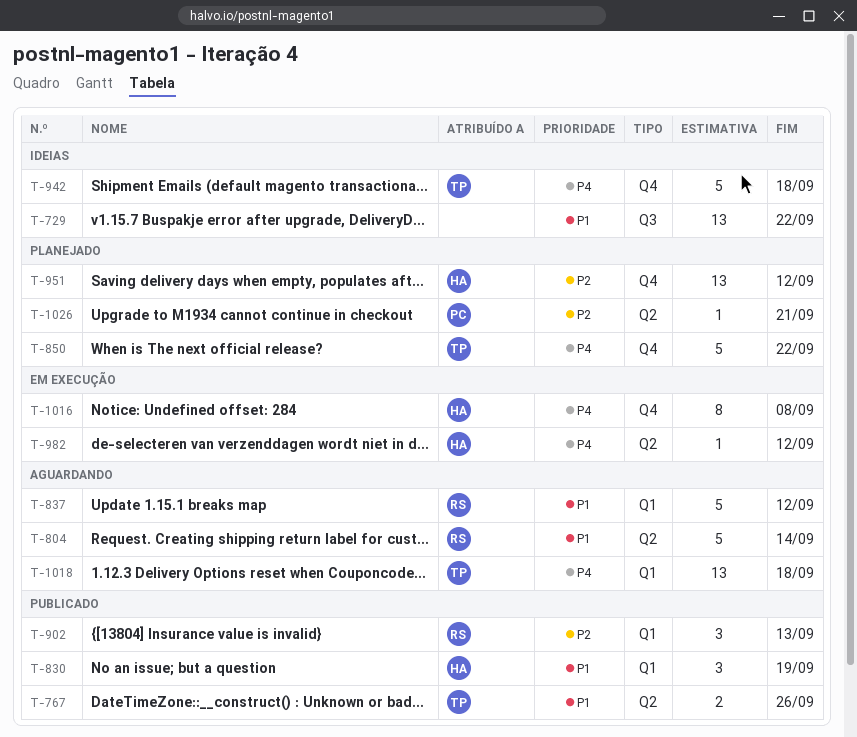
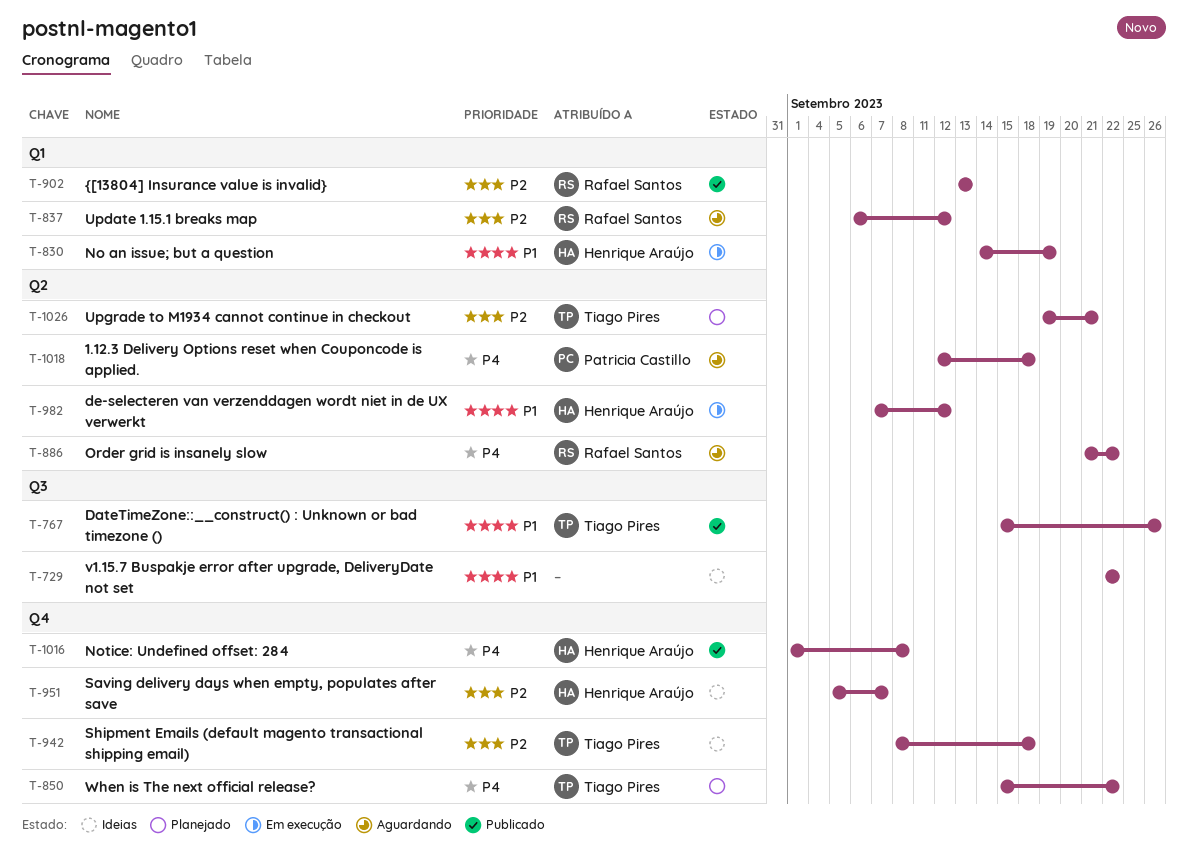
T-767, label: Q2 -> Q3
T-804: present -> none
T-830, status: Publicado -> Em execução
T-837, priority: P1 -> P2
T-886: none -> present
T-942, priority: P4 -> P2
T-951, status: Planejado -> Ideias
T-951, due: Sep 12 -> Sep 7
T-982, priority: P4 -> P1
T-1016, status: Em execução -> Publicado
T-1018, owner: Tiago Pires -> Patricia Castillo
T-1018, label: Q1 -> Q2
T-1026, owner: Patricia Castillo -> Tiago Pires

